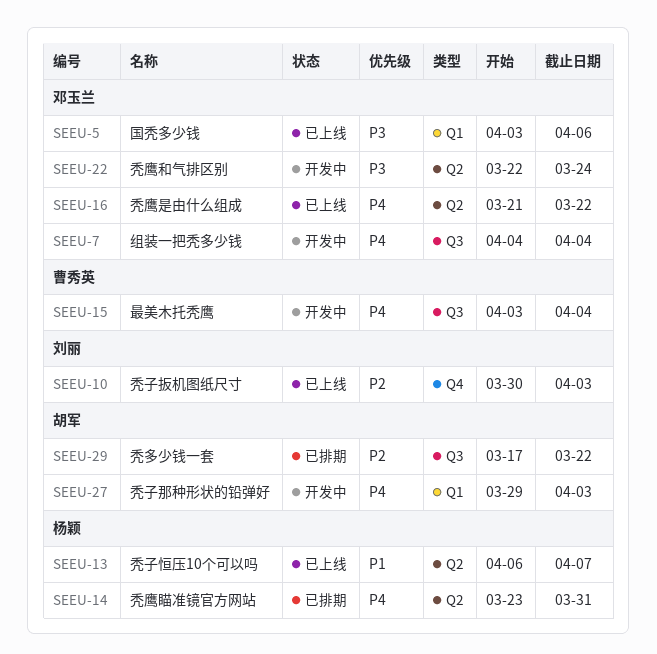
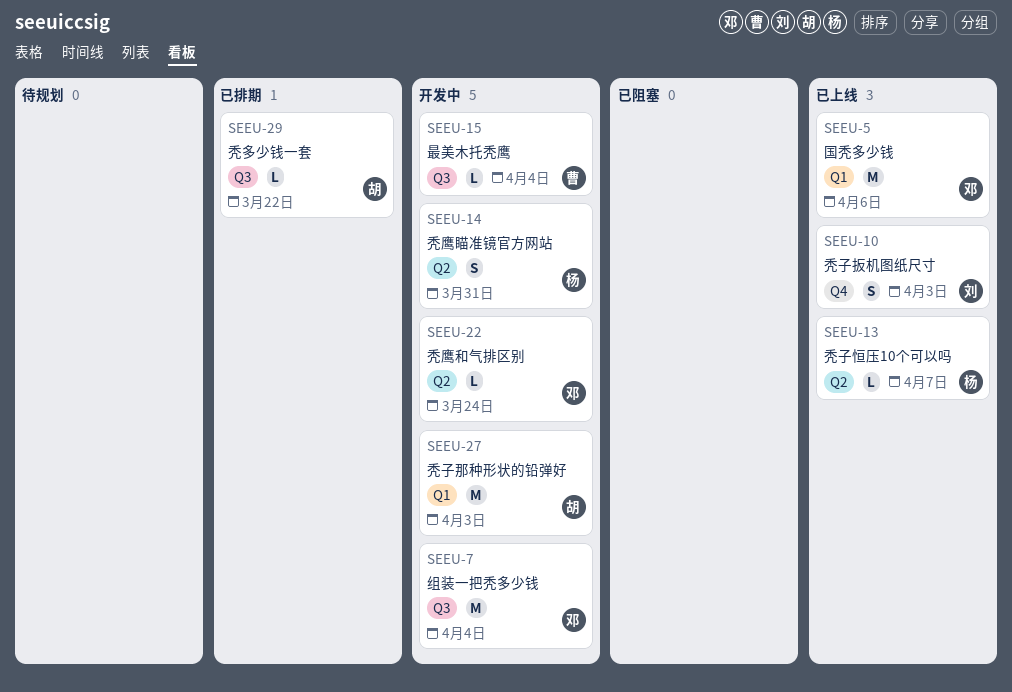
SEEU-14, status: 已排期 -> 开发中
SEEU-16: present -> none

